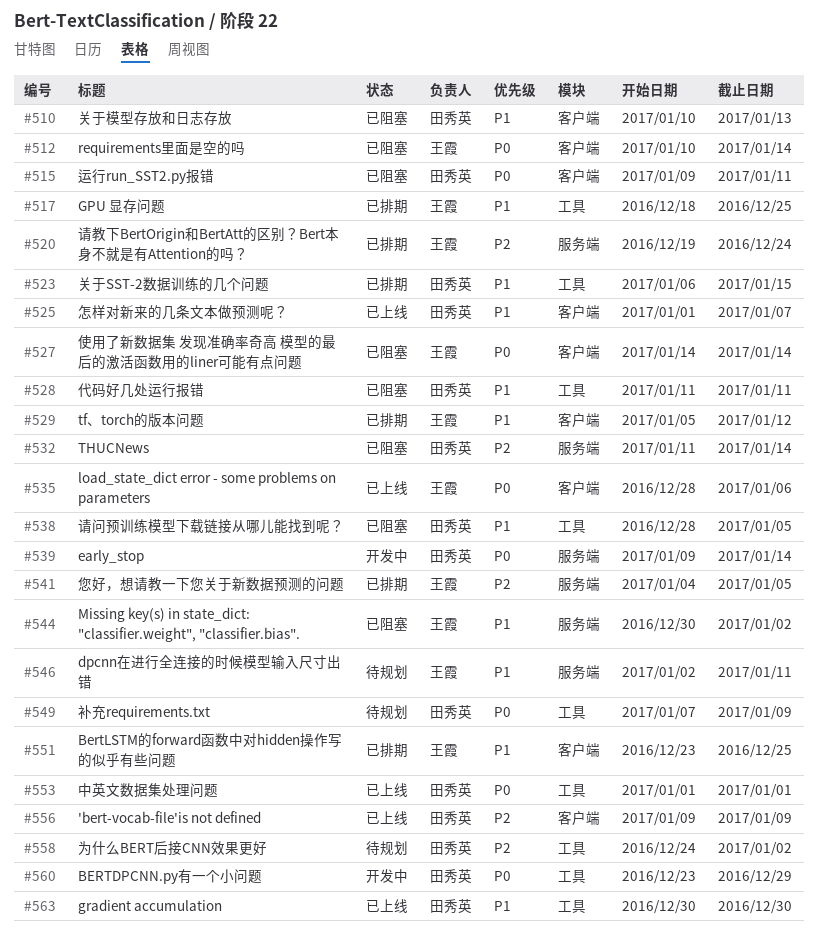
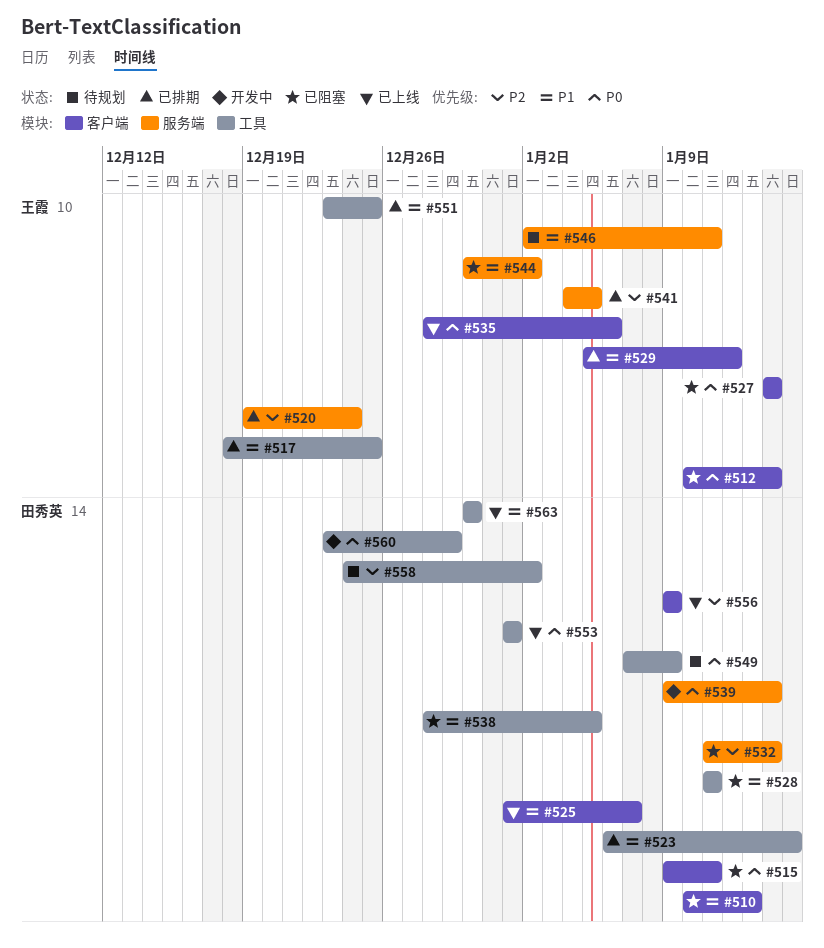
#551, label: 客户端 -> 工具

